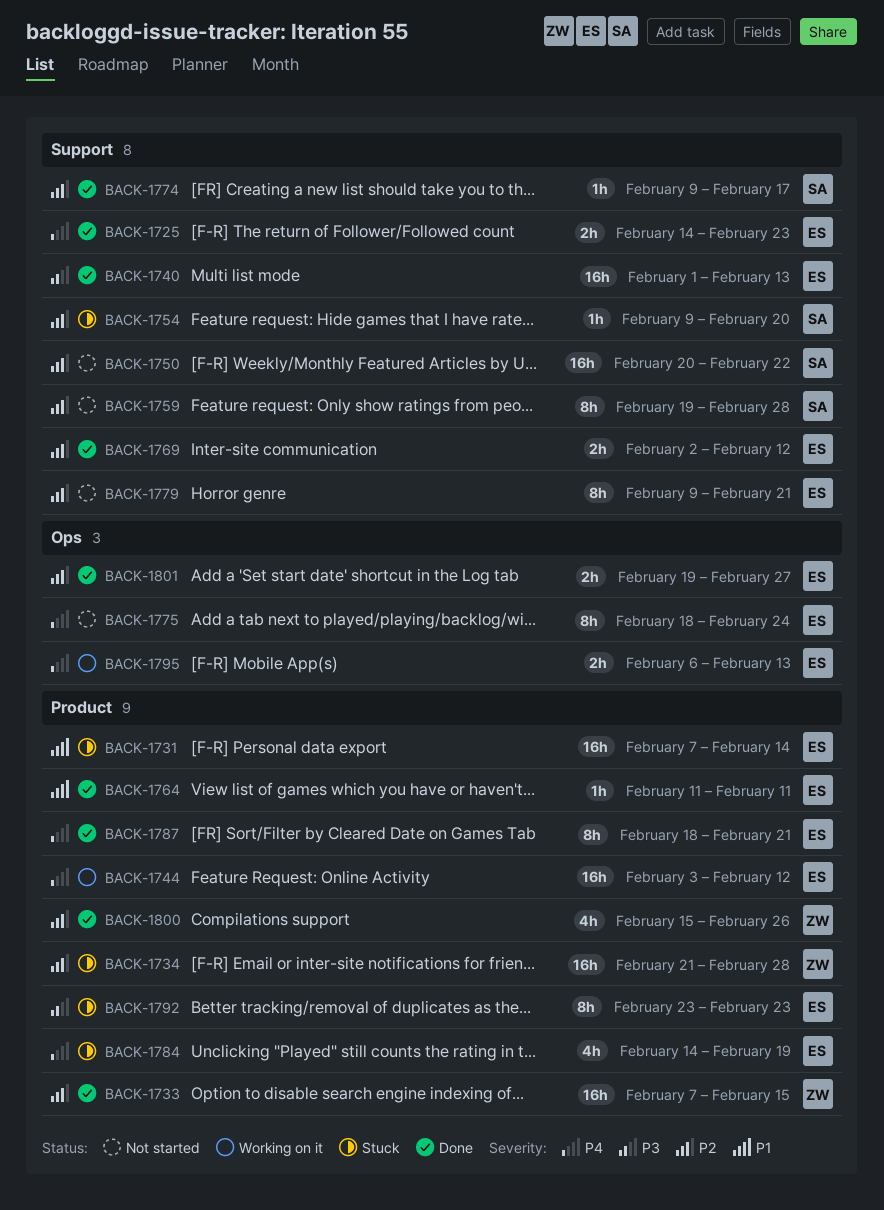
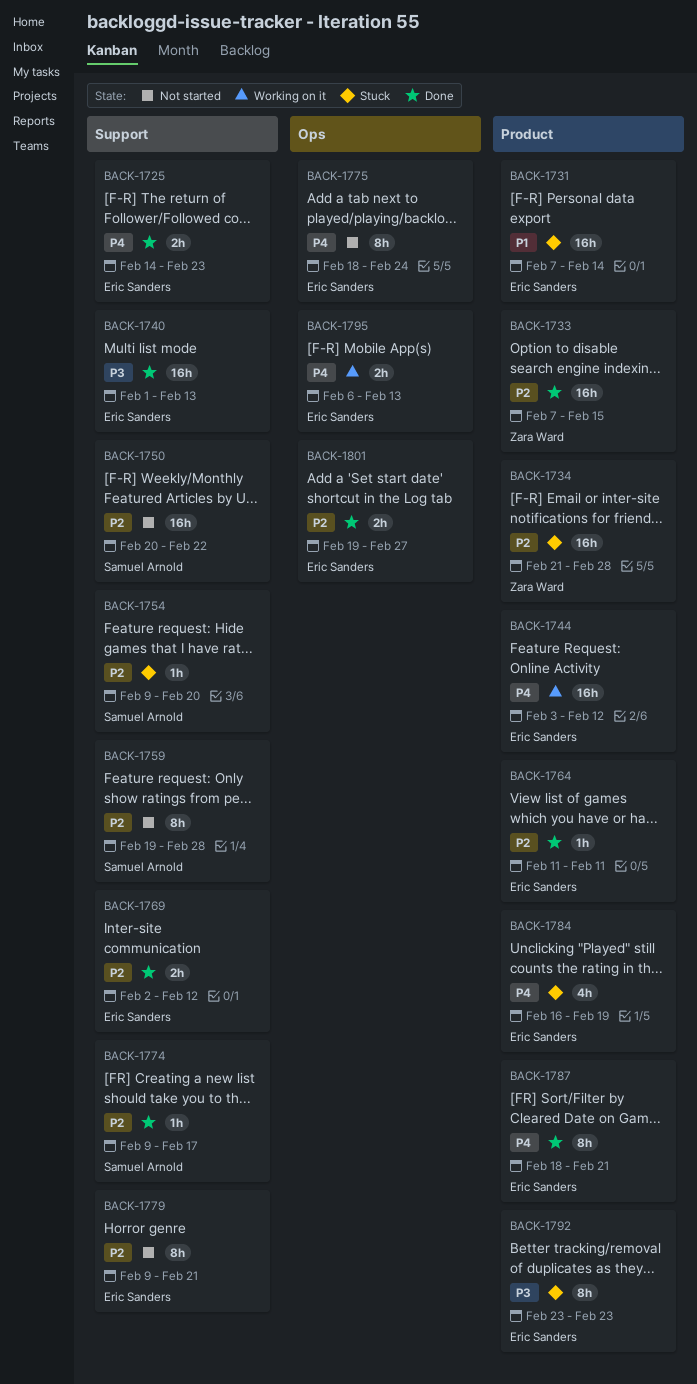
BACK-1764, priority: P1 -> P2
BACK-1784, start: Feb 14 -> Feb 16
BACK-1800: present -> none

